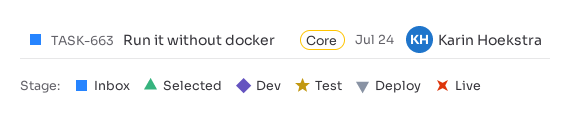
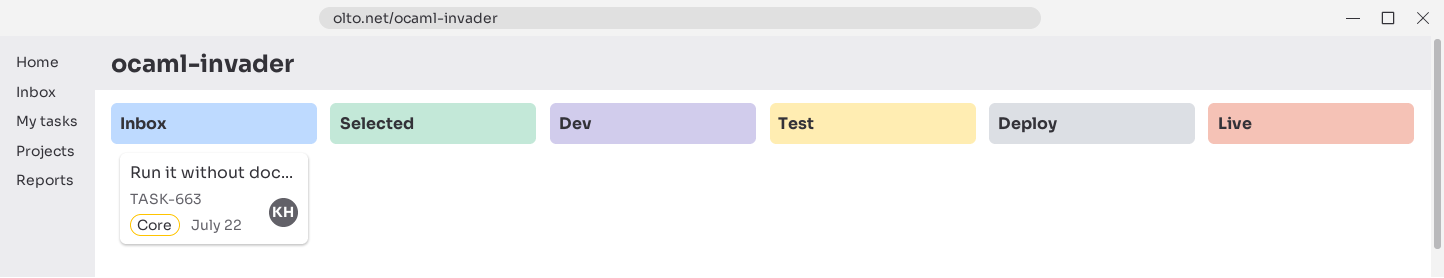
TASK-663, due: Jul 24 -> Jul 22

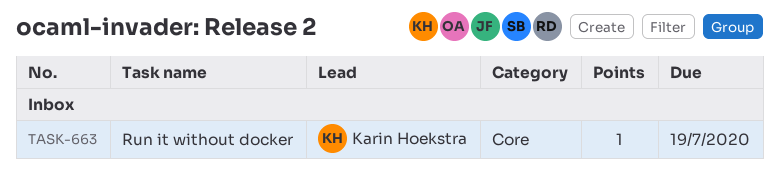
TASK-663, due: Jul 22 -> Jul 19

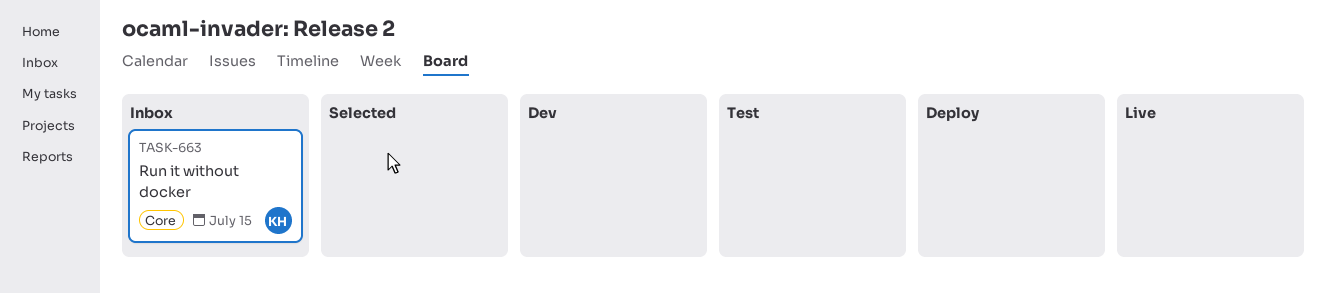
TASK-663, due: Jul 19 -> Jul 15

